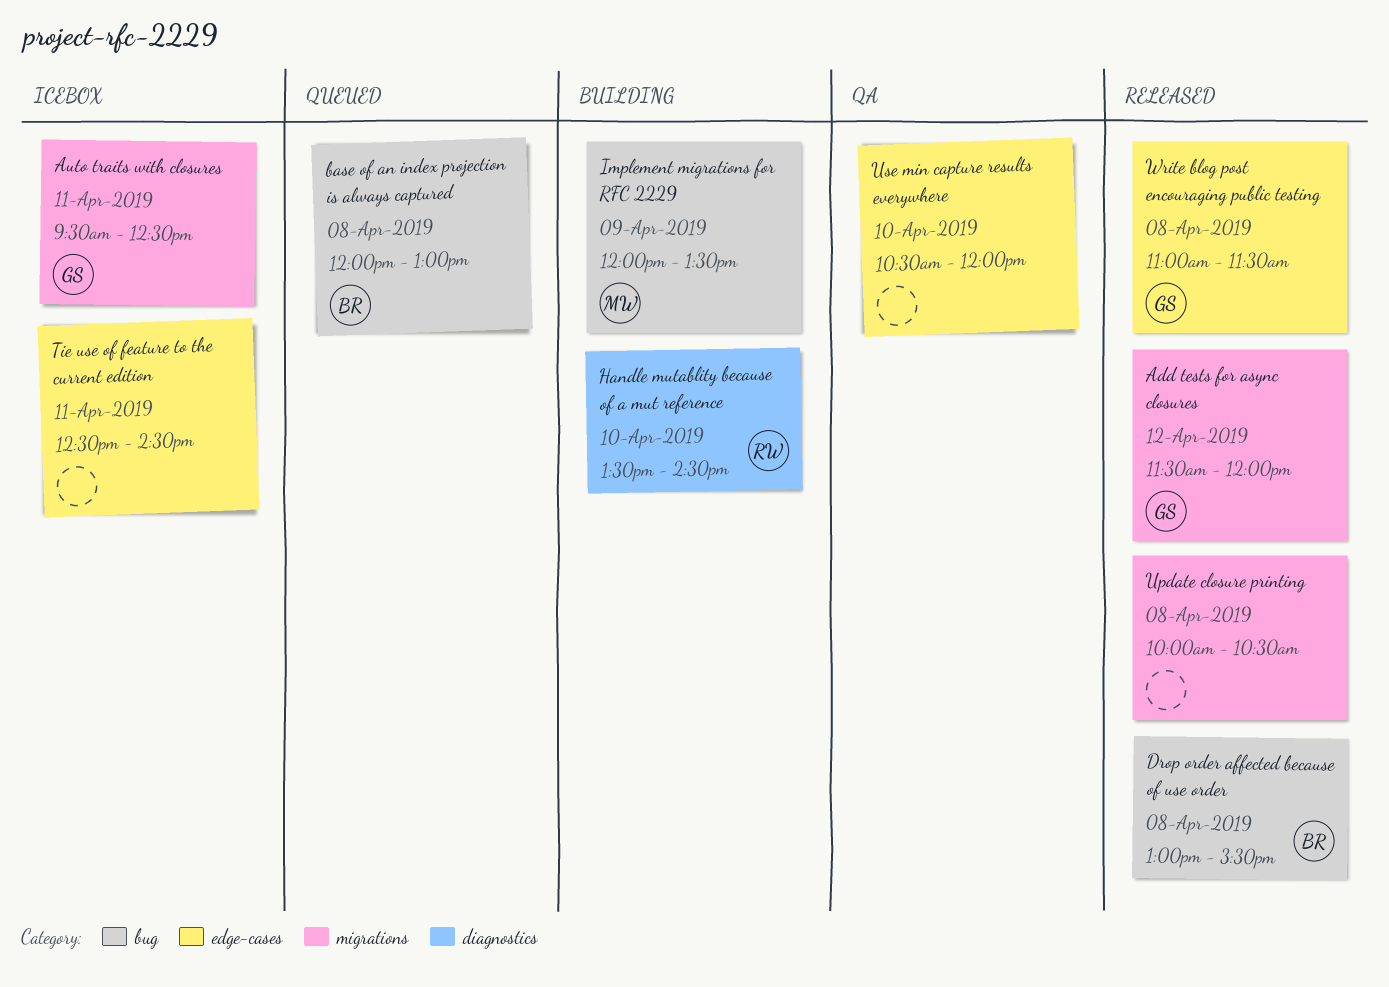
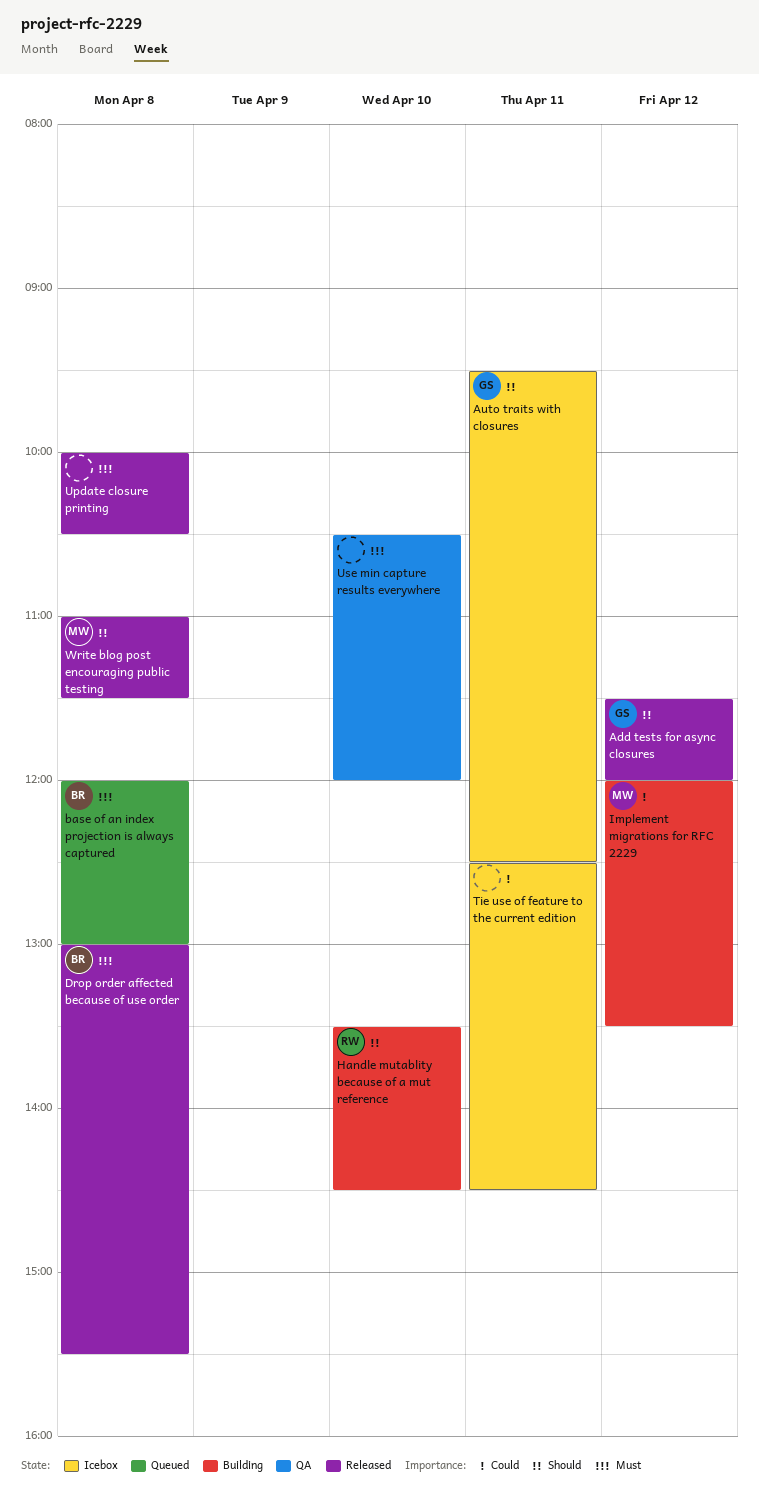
Implement migrations for RFC 2229, day: Apr 9 -> Apr 12
Write blog post encouraging public testing, owner: GS -> MW

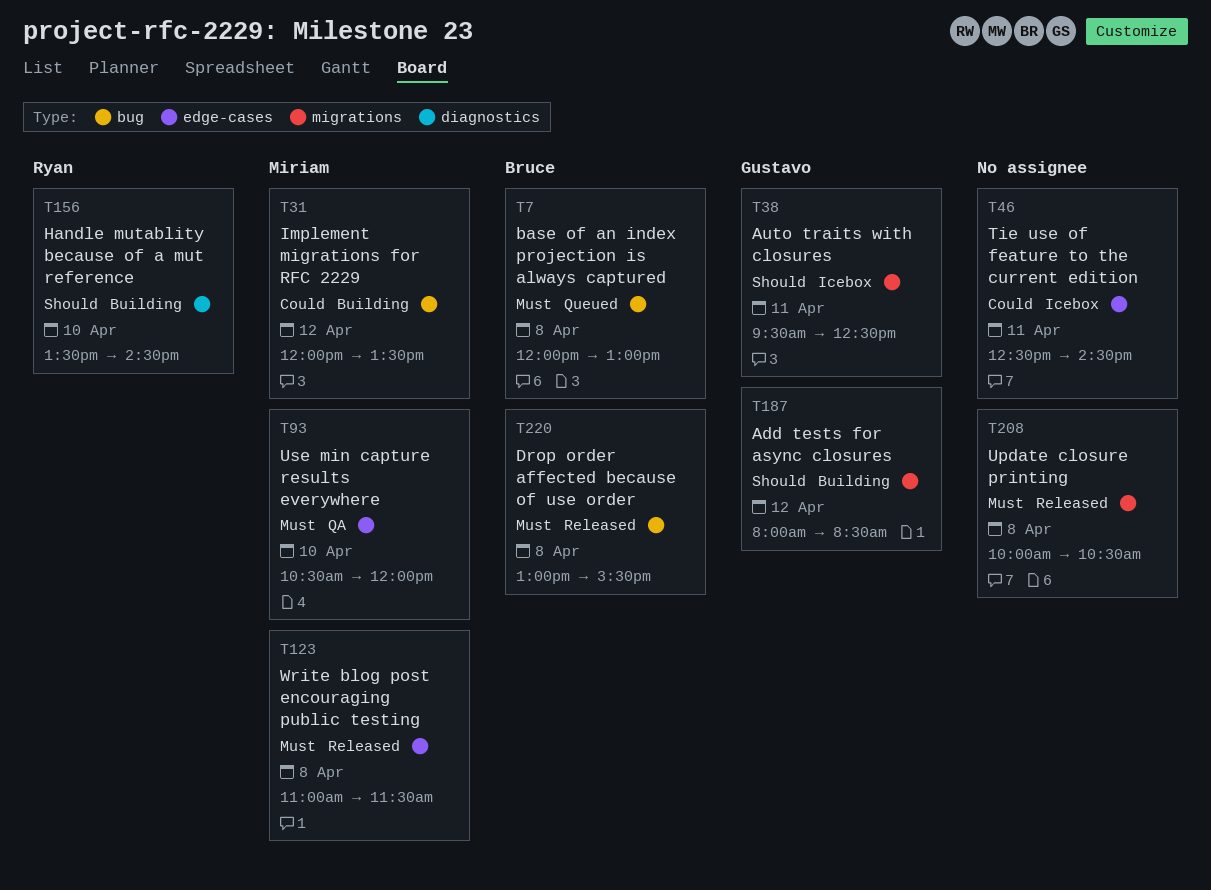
Add tests for async closures, status: Released -> Building
Add tests for async closures, begins: 11:30 -> 08:00
Add tests for async closures, ends: 12:00 -> 08:30
Use min capture results everywhere, owner: none -> Miriam
Write blog post encouraging public testing, priority: Should -> Must

